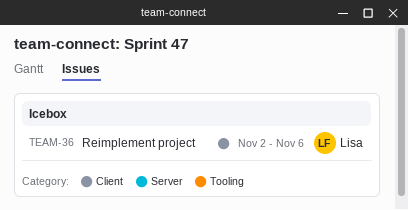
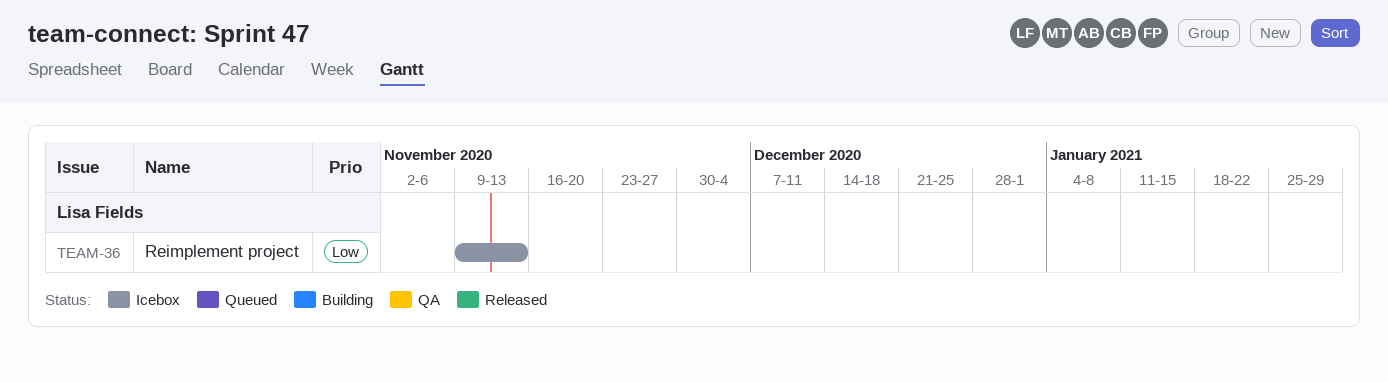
TEAM-36, start: Nov 2 -> Nov 9
TEAM-36, due: Nov 6 -> Nov 13

